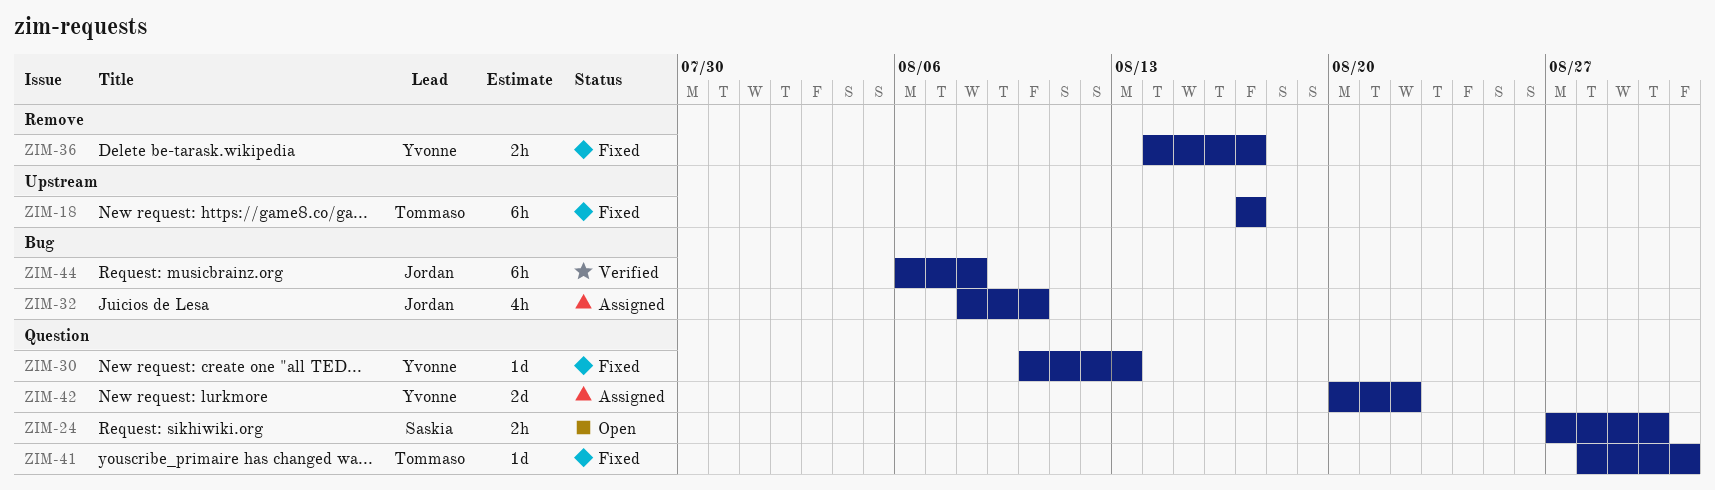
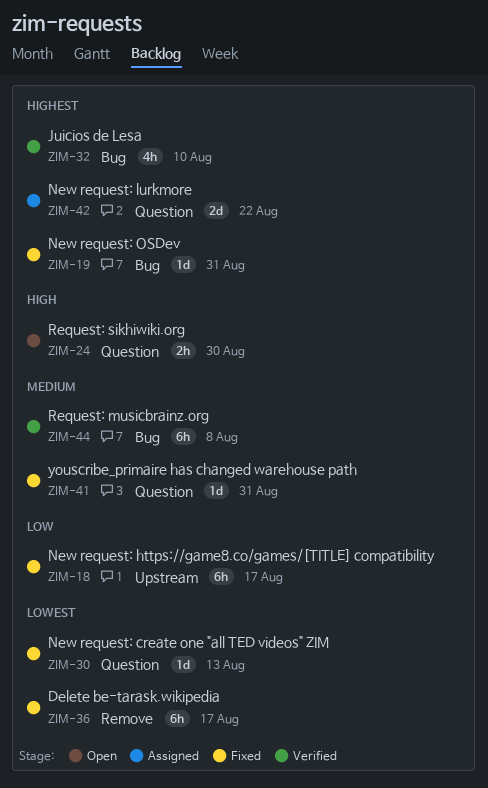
ZIM-19: none -> present
ZIM-32, status: Assigned -> Verified
ZIM-36, estimate: 2h -> 6h

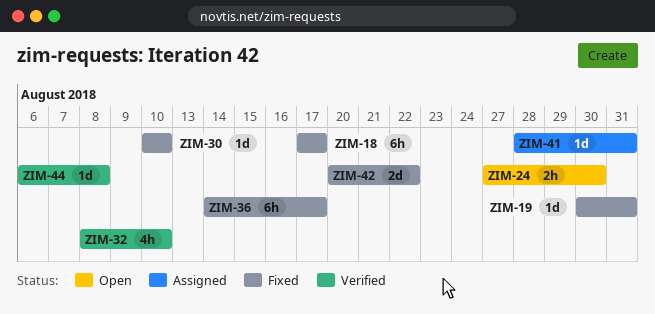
ZIM-30, due: Aug 13 -> Aug 10
ZIM-41, status: Fixed -> Assigned
ZIM-42, status: Assigned -> Fixed
ZIM-44, estimate: 6h -> 1d

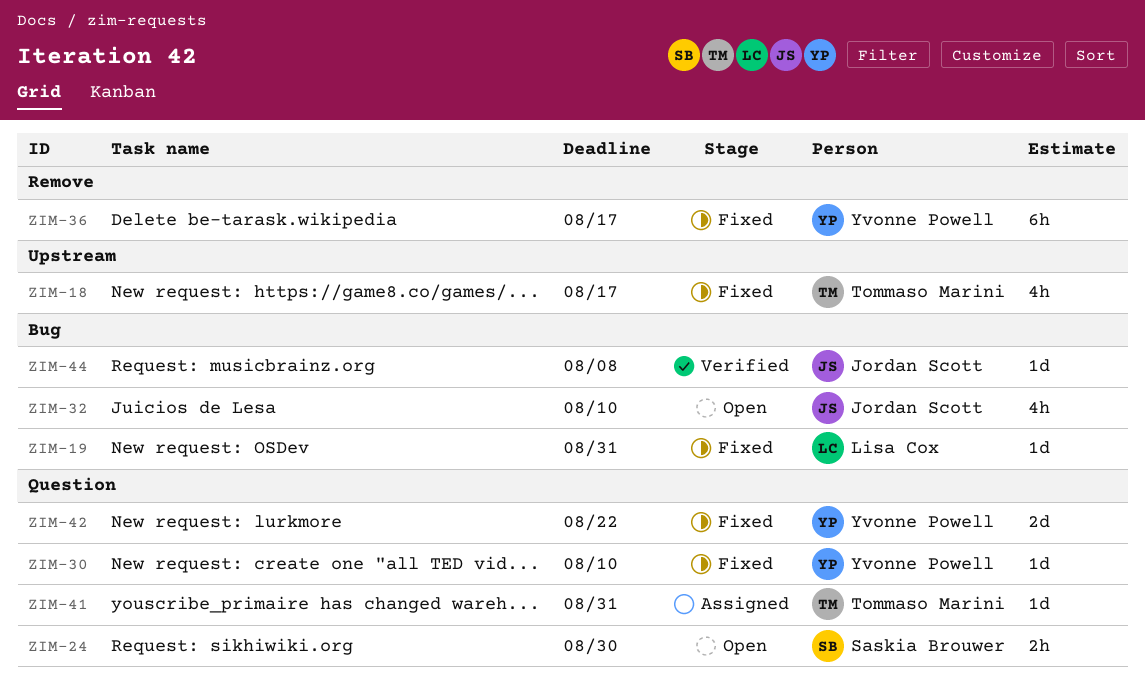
ZIM-18, estimate: 6h -> 4h
ZIM-32, status: Verified -> Open

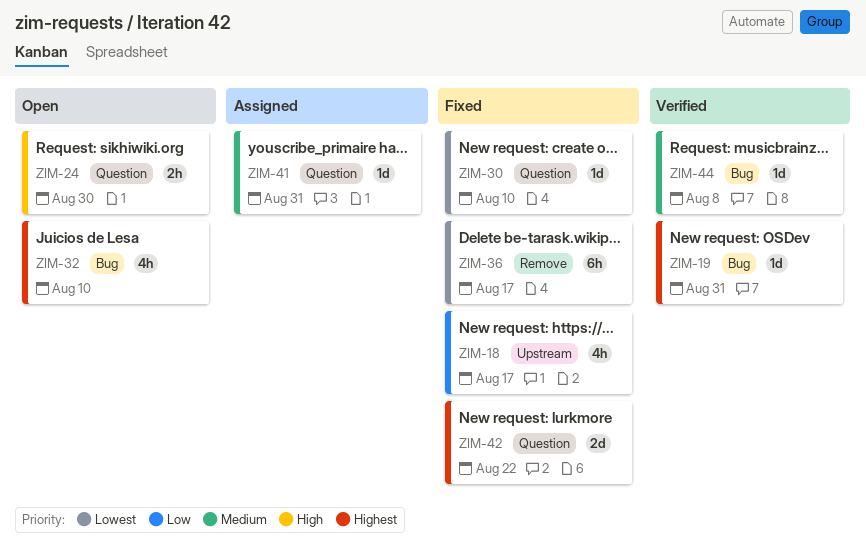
ZIM-19, status: Fixed -> Verified

